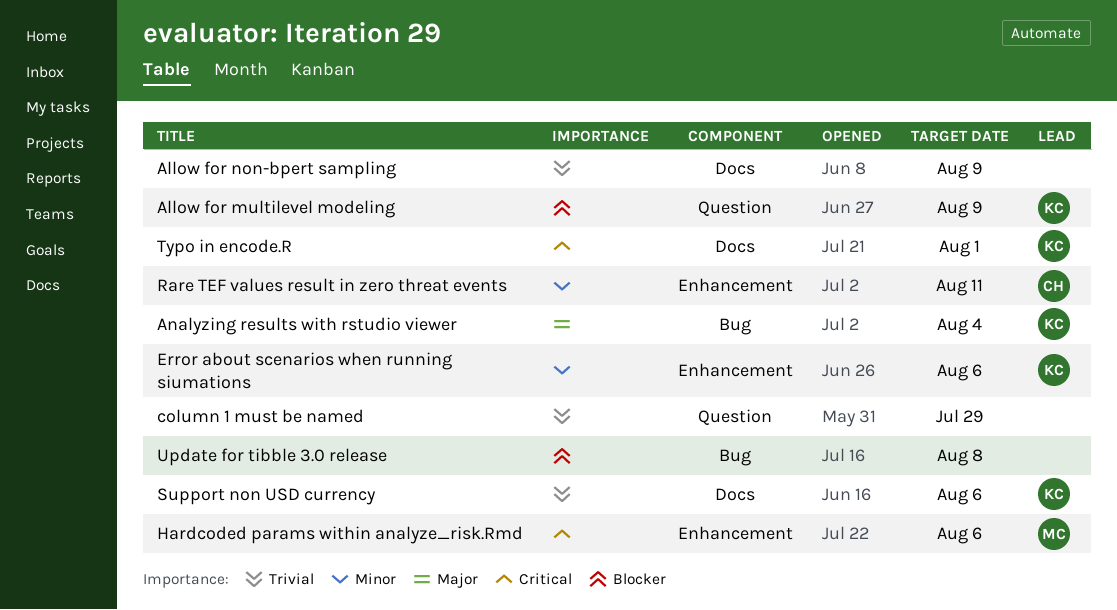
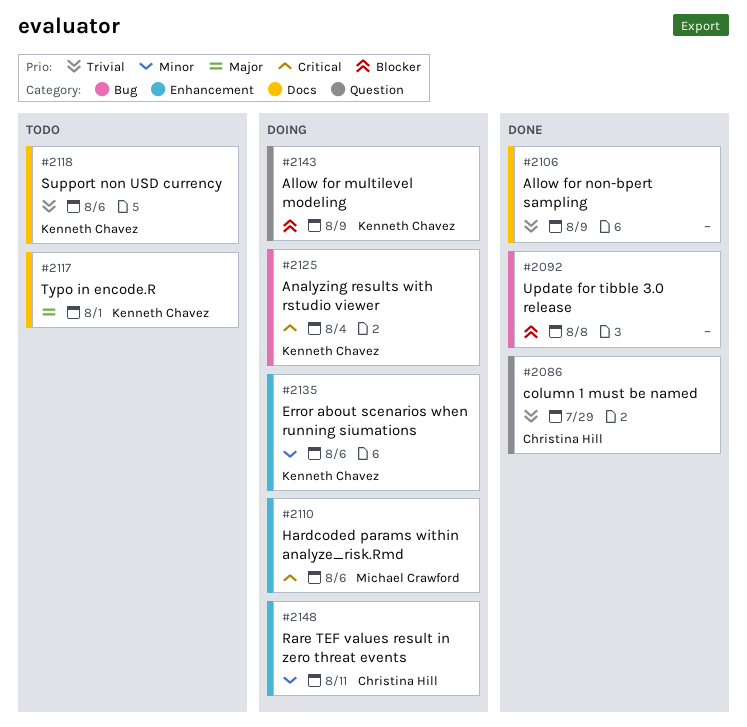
Analyzing results with rstudio viewer, priority: Major -> Critical
column 1 must be named, owner: none -> Christina Hill
Typo in encode.R, priority: Critical -> Major

